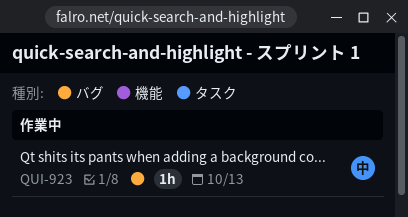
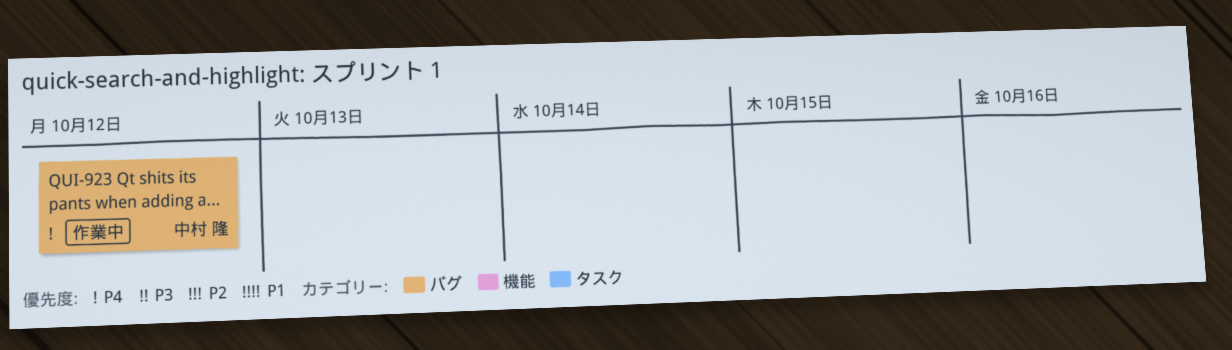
QUI-923, due: Oct 13 -> Oct 12

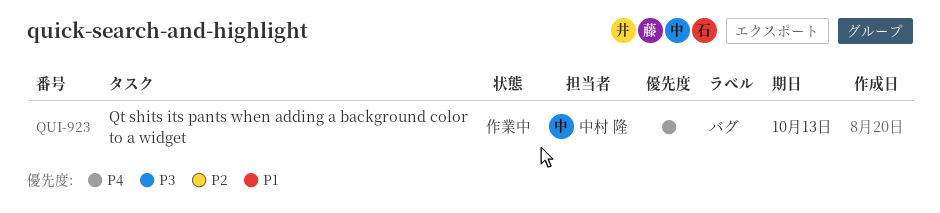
QUI-923, due: Oct 12 -> Oct 13

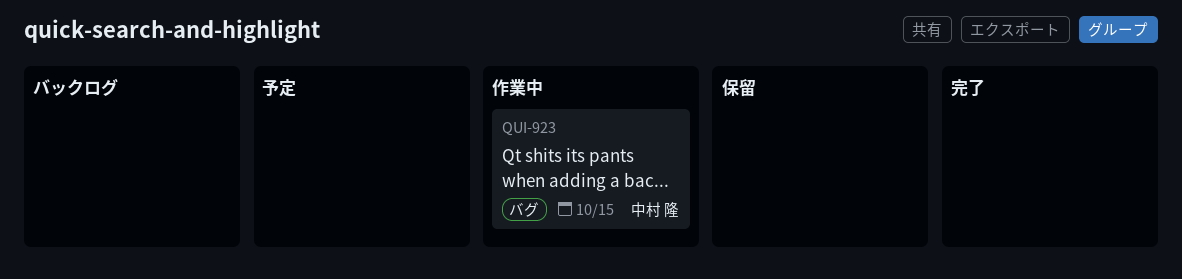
QUI-923, due: Oct 13 -> Oct 15

